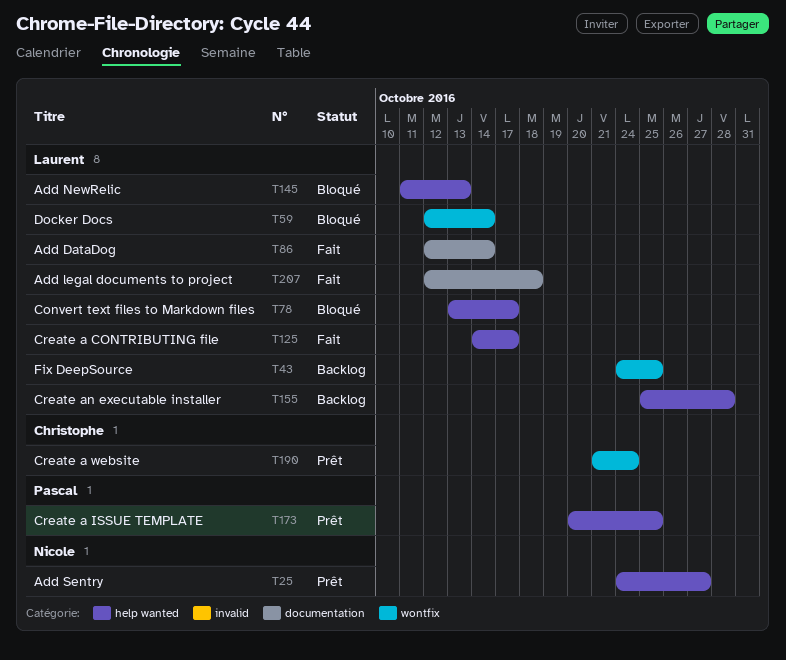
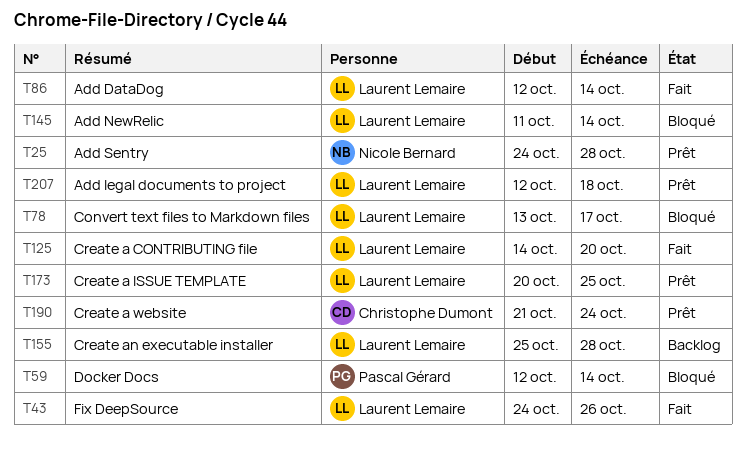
T25, due: Oct 27 -> Oct 28
T43, status: Backlog -> Fait
T43, due: Oct 25 -> Oct 26
T59, owner: Laurent Lemaire -> Pascal Gérard
T125, due: Oct 17 -> Oct 20
T145, due: Oct 13 -> Oct 14
T173, owner: Pascal Gérard -> Laurent Lemaire
T207, status: Fait -> Prêt

